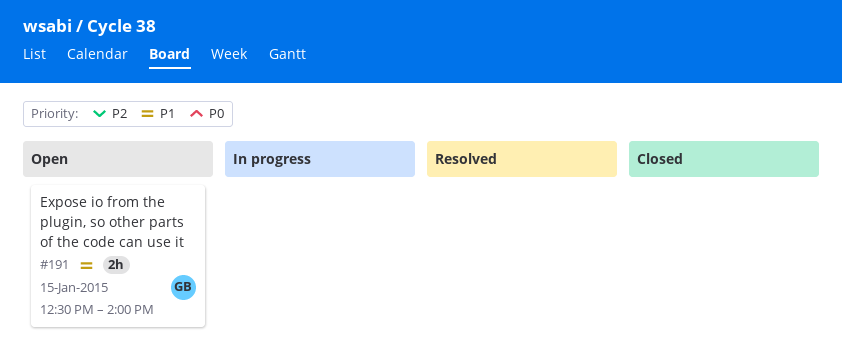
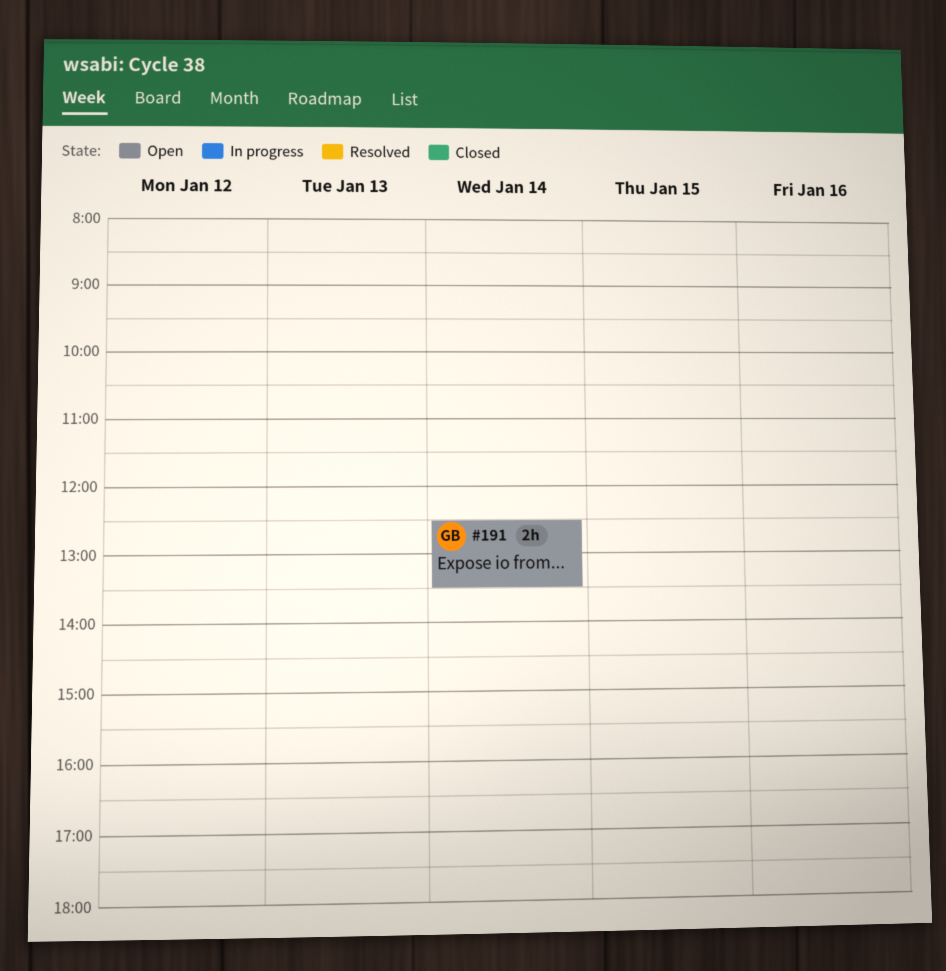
#191, day: Jan 15 -> Jan 14
#191, ends: 14:00 -> 13:30

